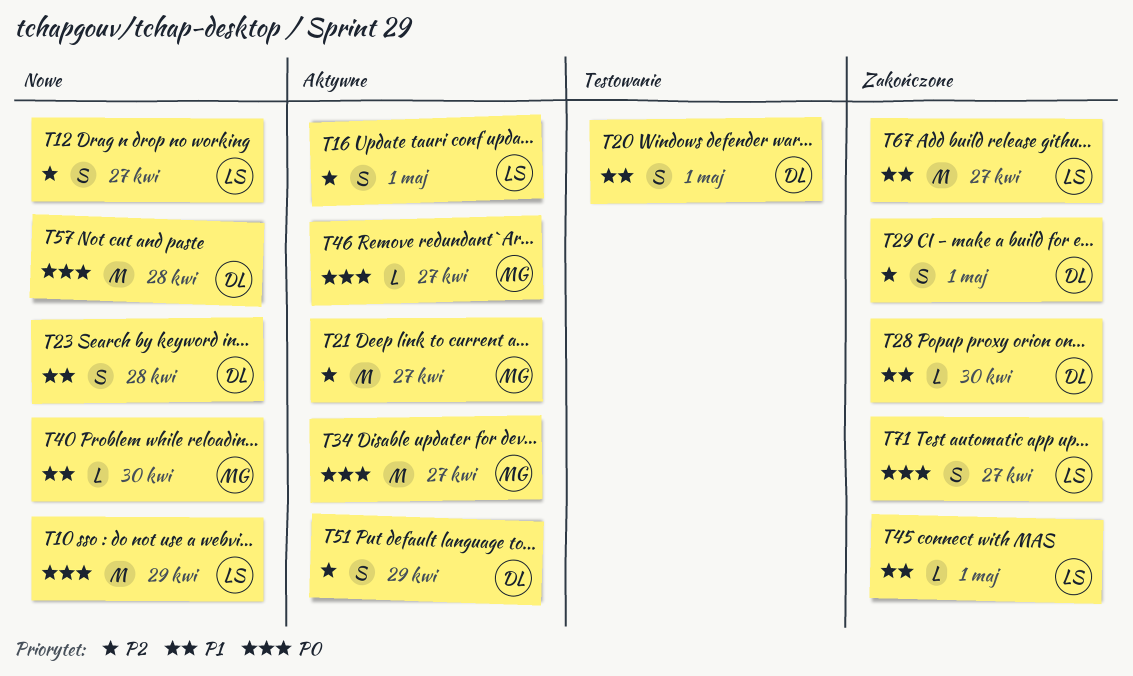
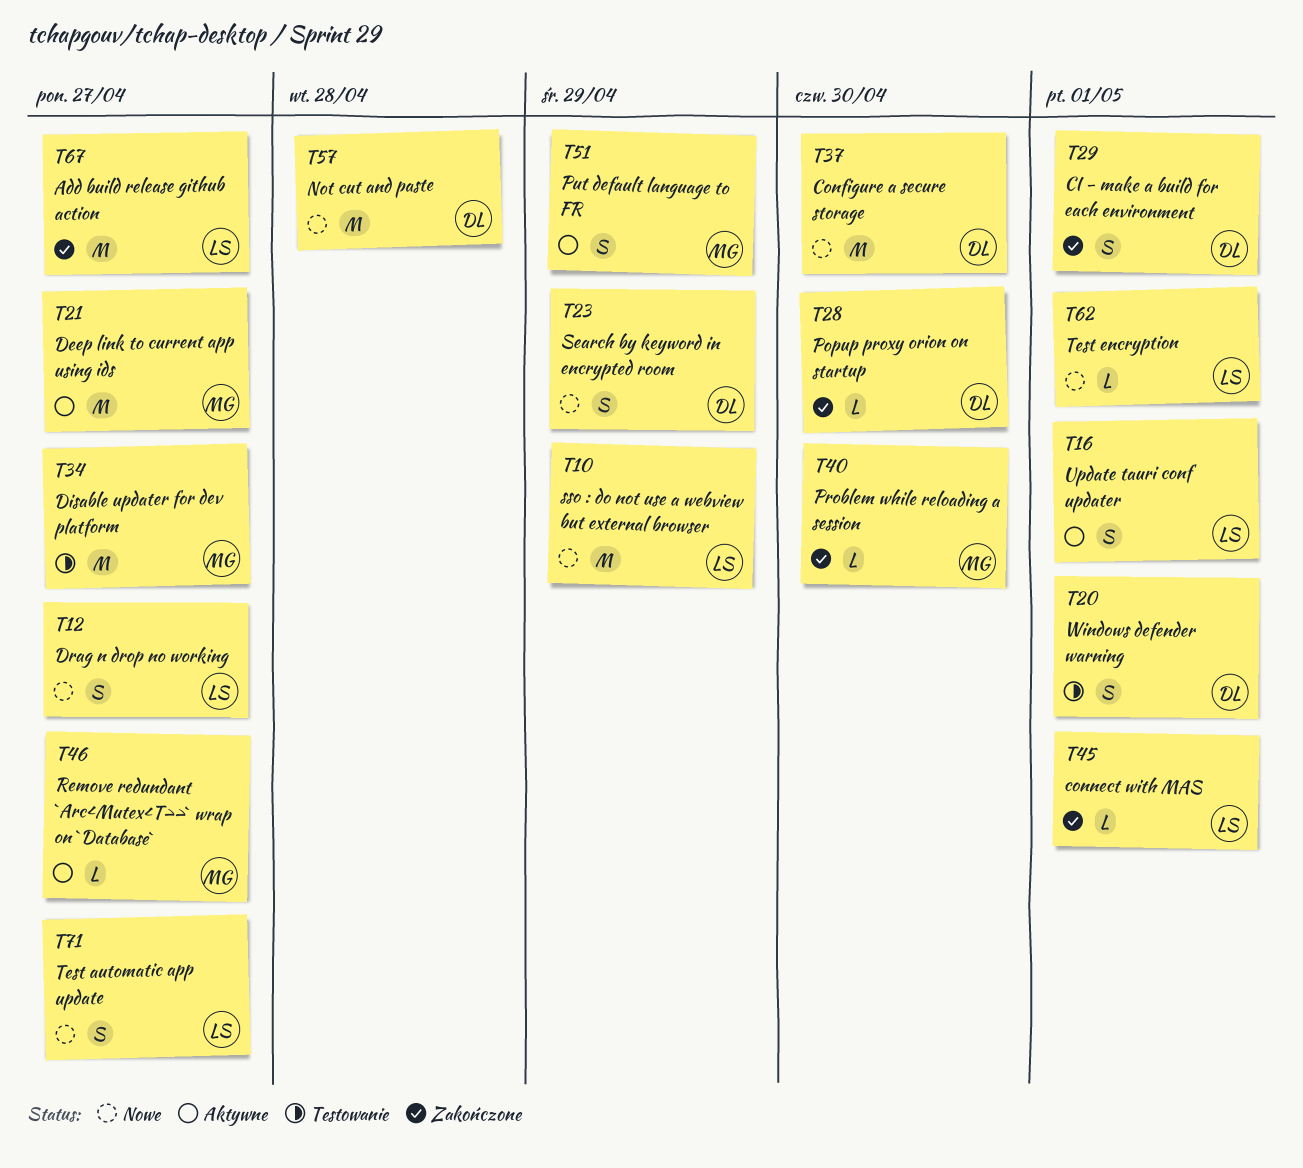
T23, due: Apr 28 -> Apr 29
T34, status: Aktywne -> Testowanie
T37: none -> present
T40, status: Nowe -> Zakończone
T51, owner: DL -> MG
T62: none -> present
T71, status: Zakończone -> Nowe

